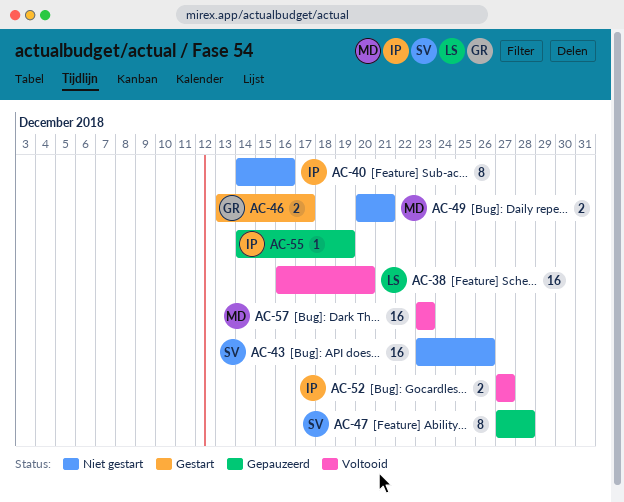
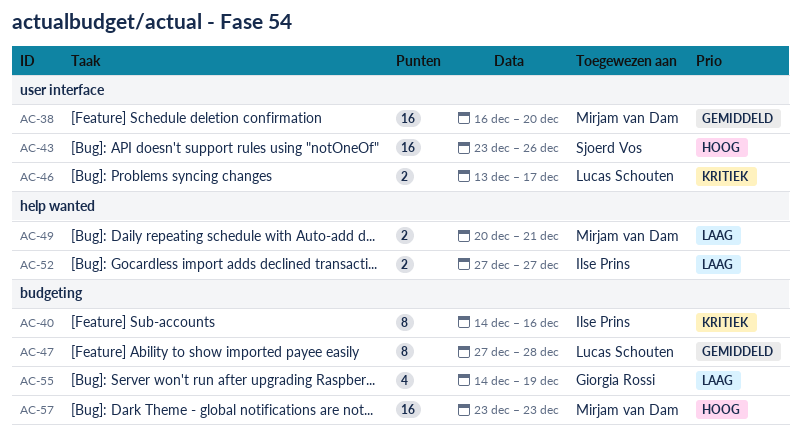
AC-38, owner: Lucas Schouten -> Mirjam van Dam
AC-46, owner: Giorgia Rossi -> Lucas Schouten
AC-47, owner: Sjoerd Vos -> Lucas Schouten
AC-55, owner: Ilse Prins -> Giorgia Rossi
AC-55, estimate: 1 -> 4

